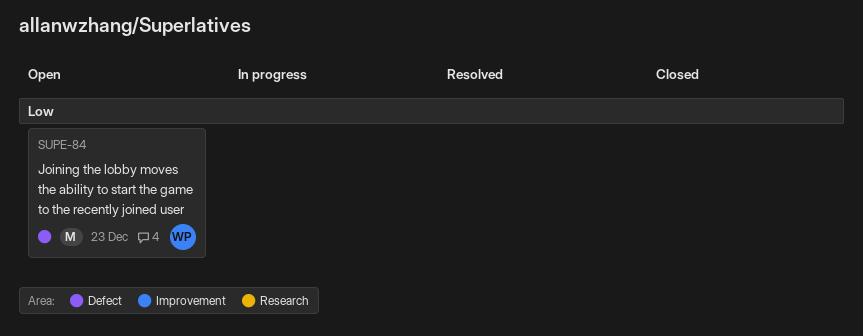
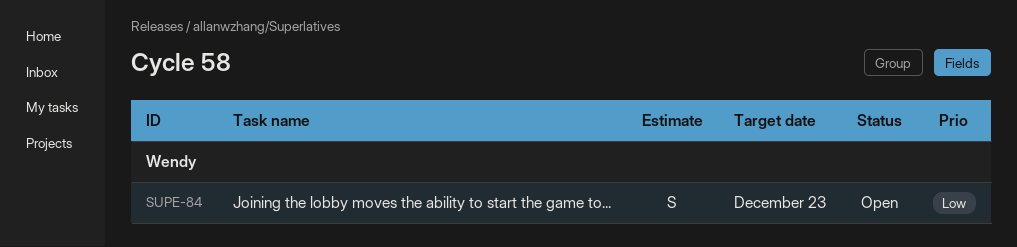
SUPE-84, estimate: M -> S

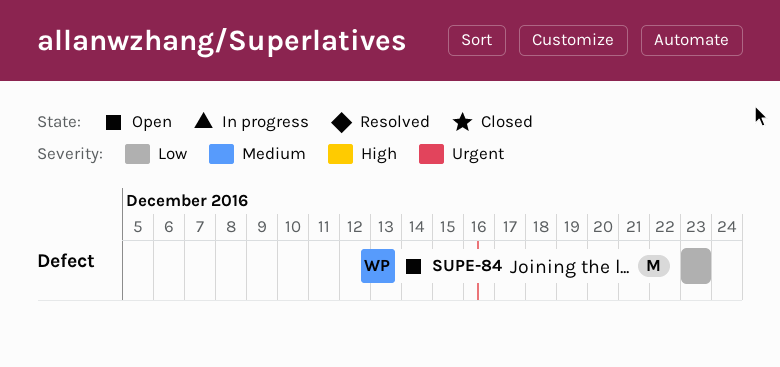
SUPE-84, estimate: S -> M

